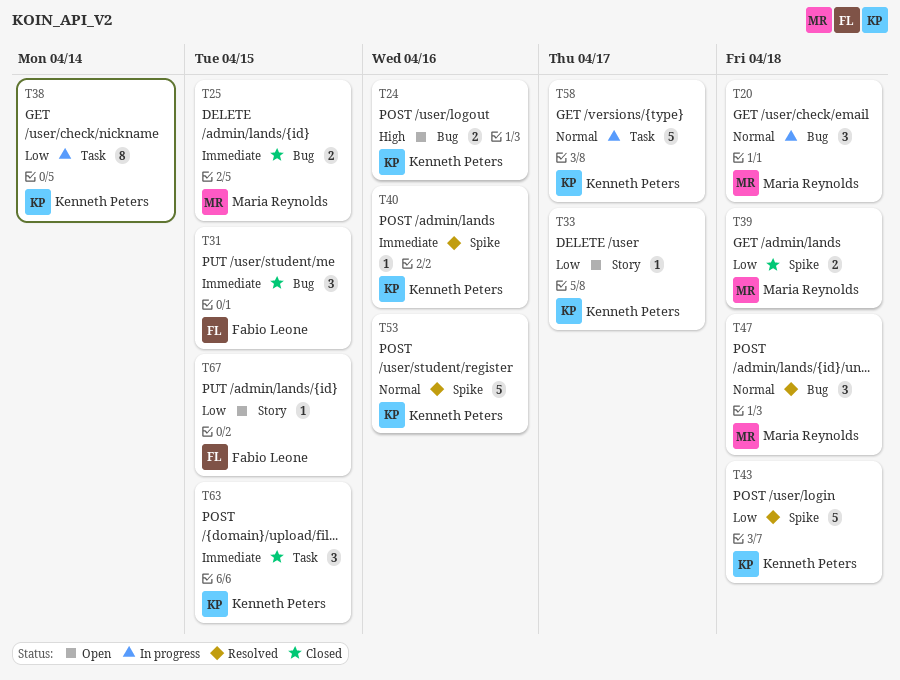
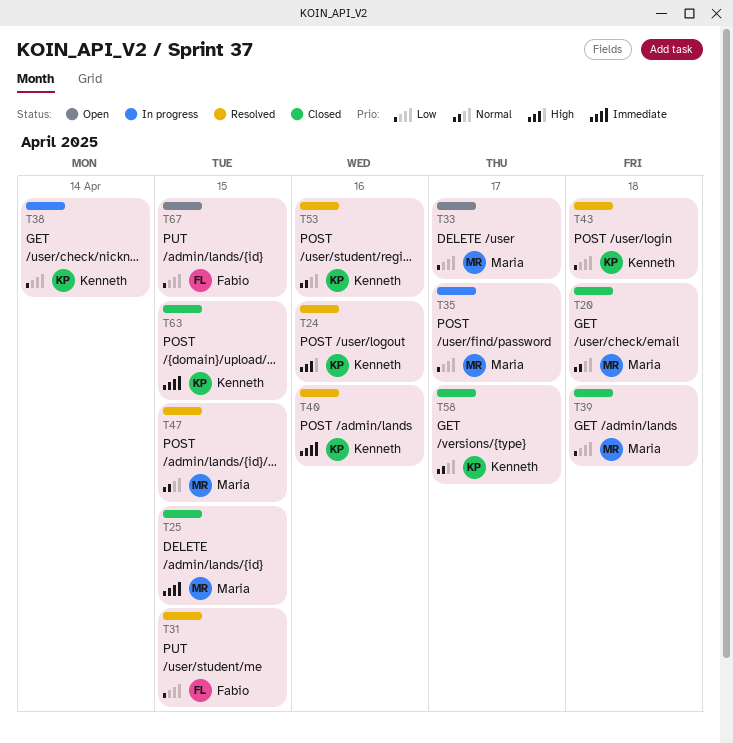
T20, status: In progress -> Closed
T24, status: Open -> Resolved
T31, status: Closed -> Resolved
T31, priority: Immediate -> Low
T33, owner: Kenneth Peters -> Maria Reynolds
T35: none -> present
T47, due: Apr 18 -> Apr 15
T58, status: In progress -> Closed

